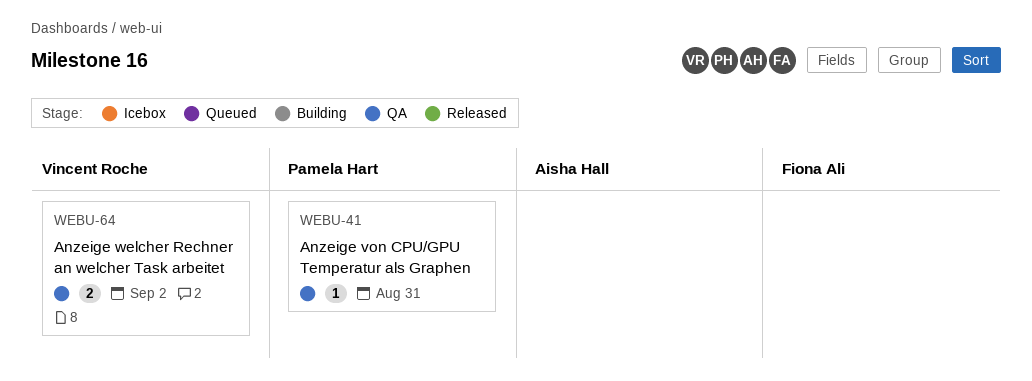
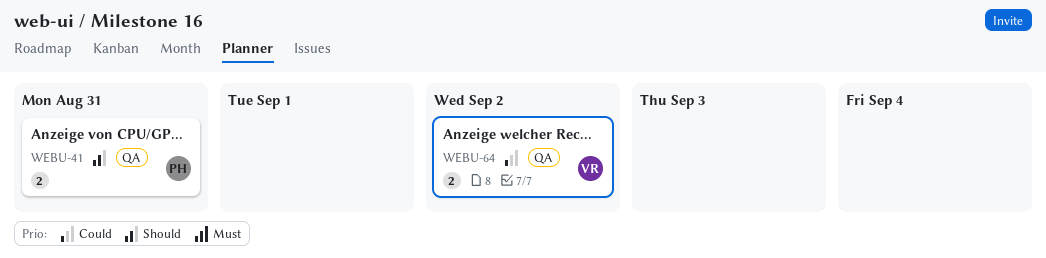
WEBU-41, estimate: 1 -> 2

